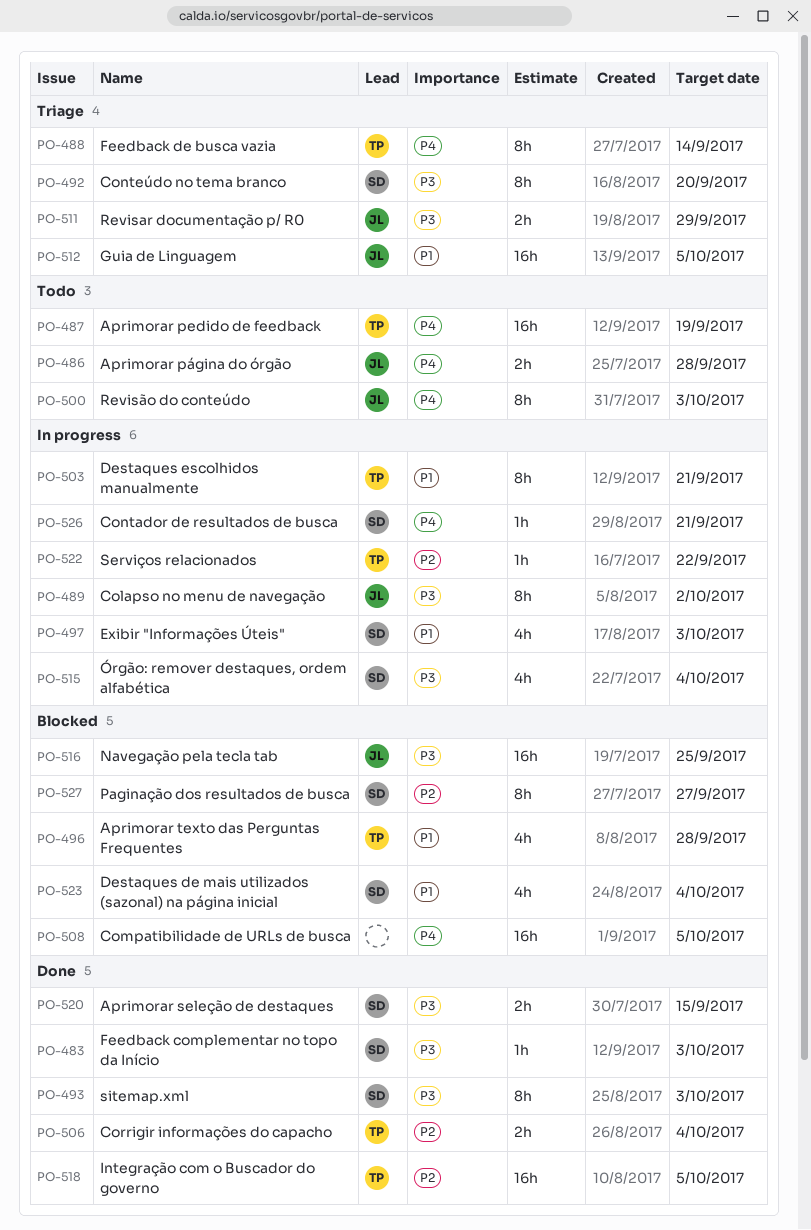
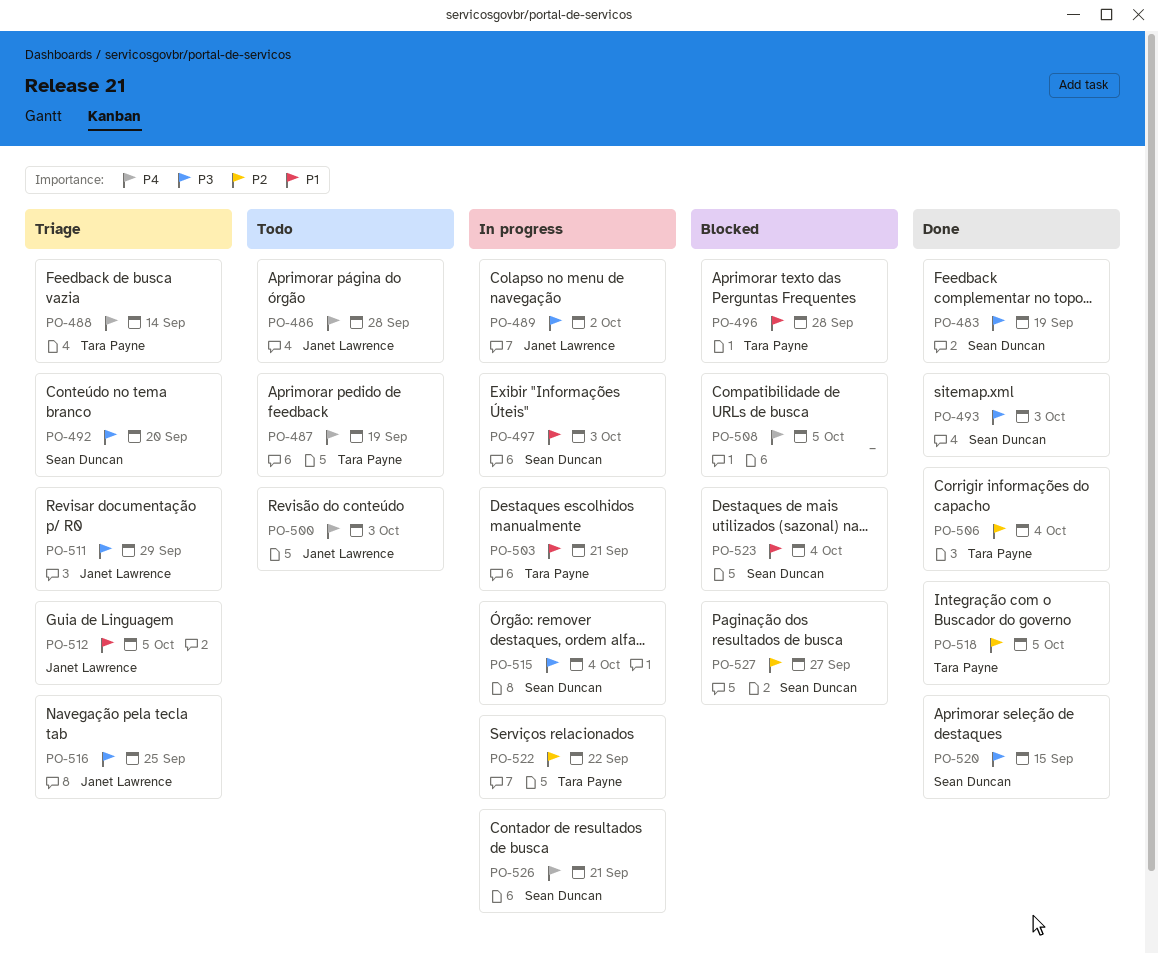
PO-483, due: Oct 3 -> Sep 19
PO-516, status: Blocked -> Triage

